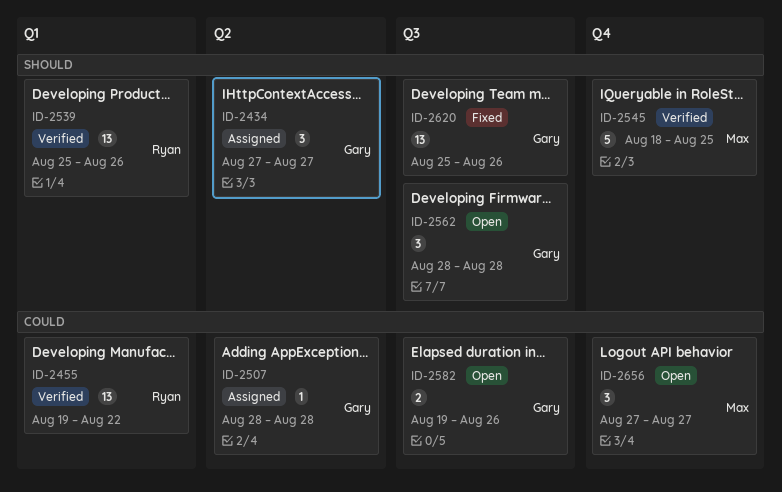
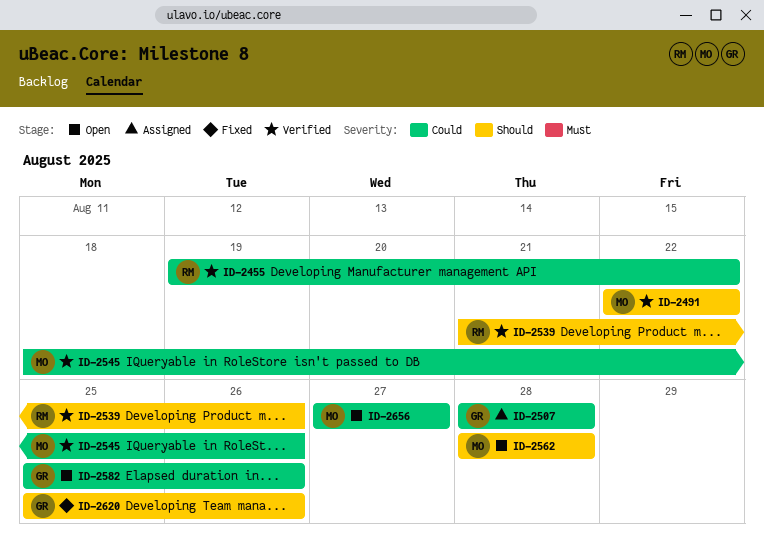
ID-2434: present -> none
ID-2491: none -> present
ID-2539, start: Aug 25 -> Aug 21
ID-2545, priority: Should -> Could
ID-2545, due: Aug 25 -> Aug 26
ID-2562, owner: Gary -> Max
ID-2582, start: Aug 19 -> Aug 25

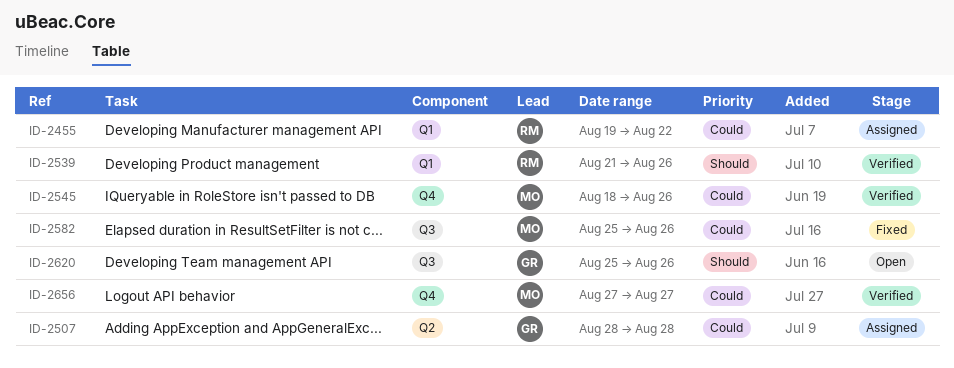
ID-2455, status: Verified -> Assigned
ID-2491: present -> none
ID-2562: present -> none
ID-2582, status: Open -> Fixed
ID-2582, owner: GR -> MO
ID-2620, status: Fixed -> Open
ID-2656, status: Open -> Verified

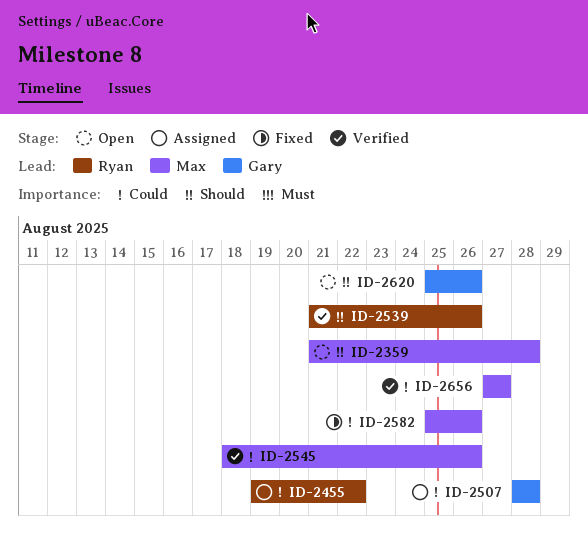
ID-2359: none -> present

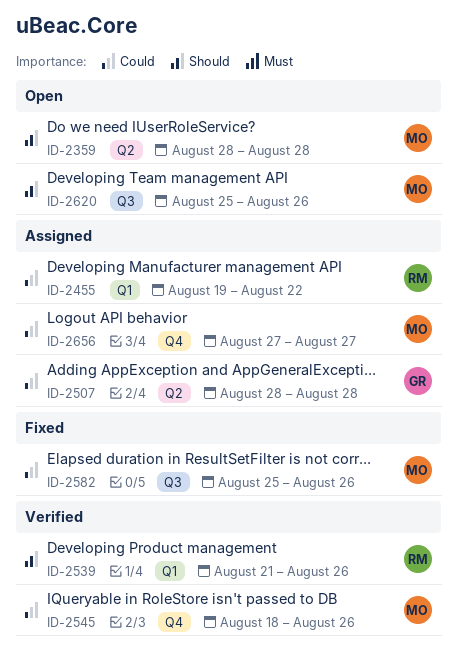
ID-2359, start: Aug 21 -> Aug 28
ID-2620, owner: Gary -> Max
ID-2656, status: Verified -> Assigned

